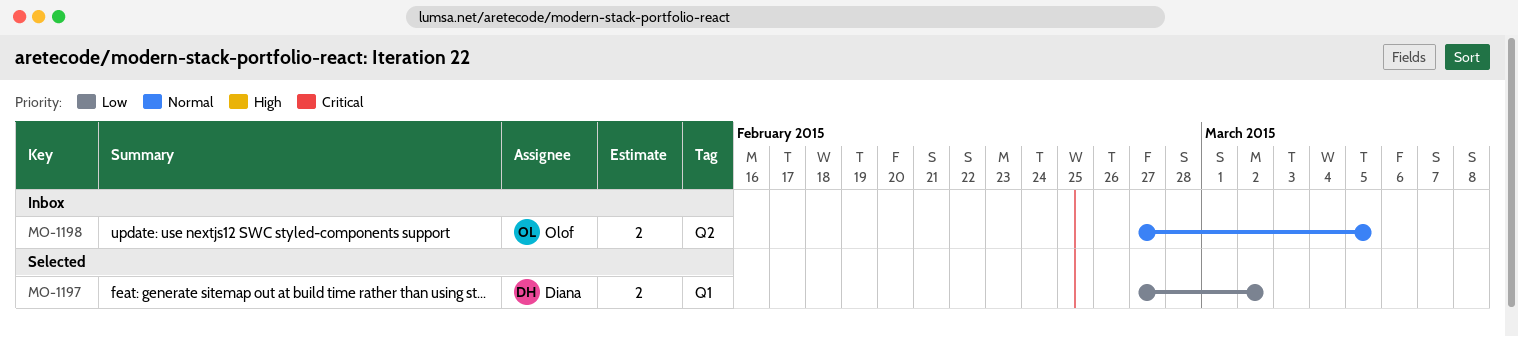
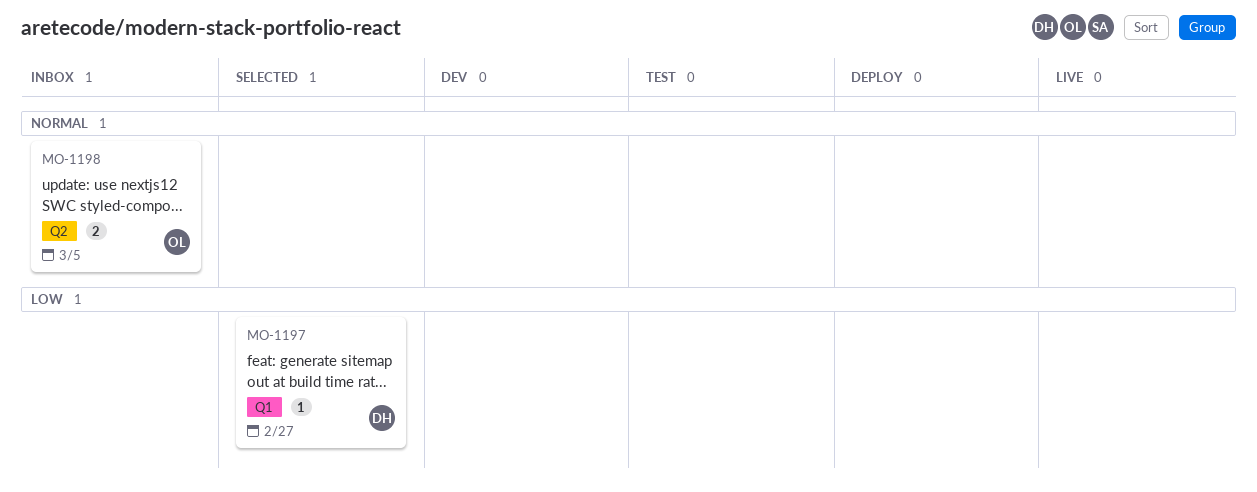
MO-1197, estimate: 2 -> 1
MO-1197, due: Mar 2 -> Feb 27

